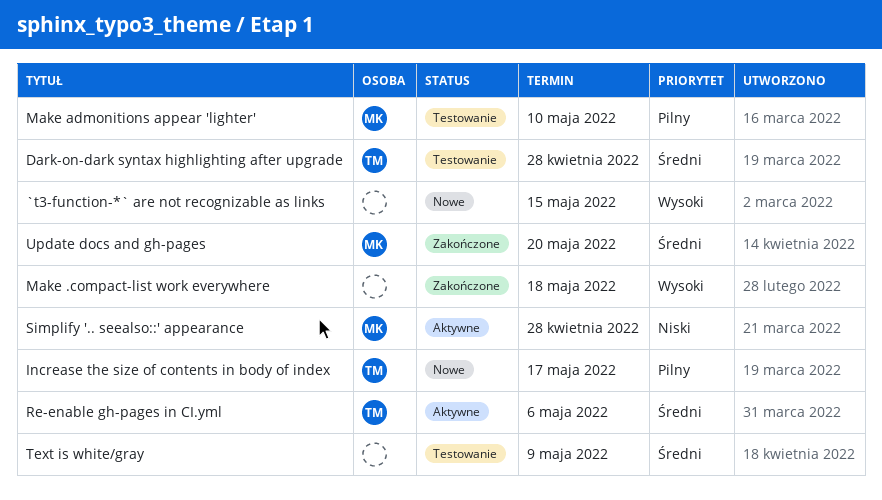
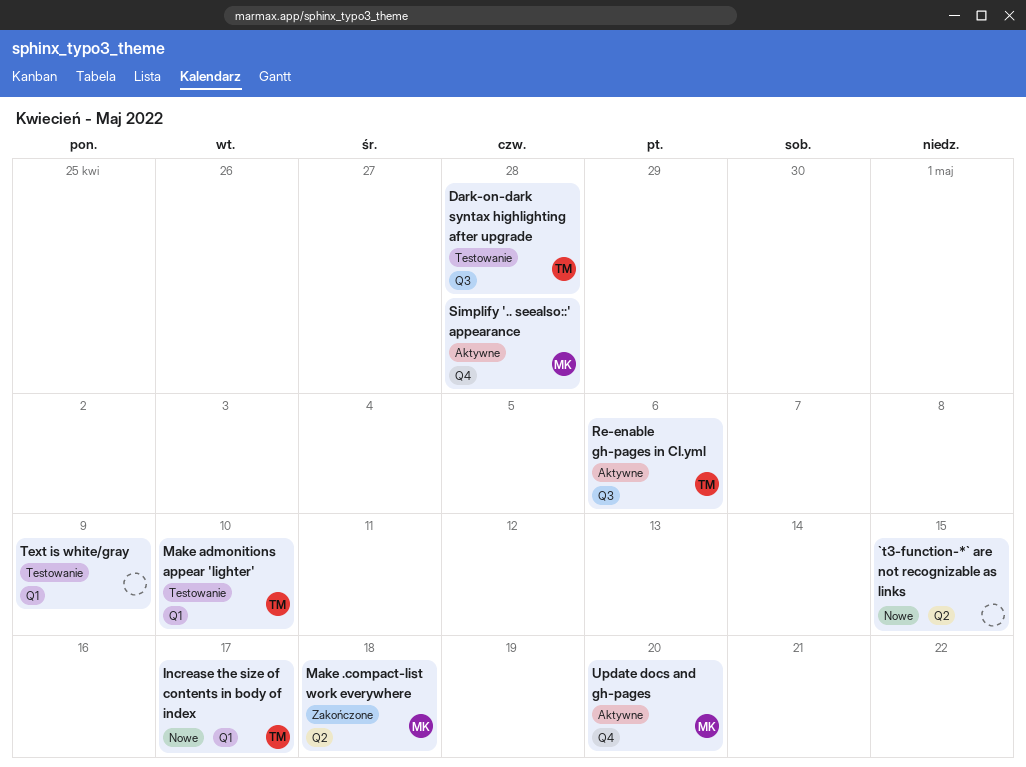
Make .compact-list work everywhere, owner: none -> MK
Make admonitions appear 'lighter', owner: MK -> TM
Update docs and gh-pages, status: Zakończone -> Aktywne

